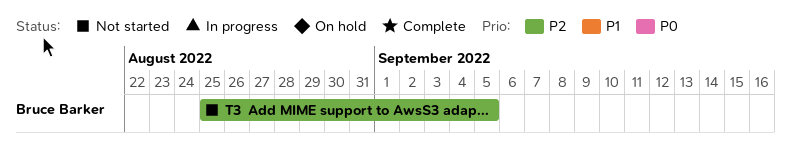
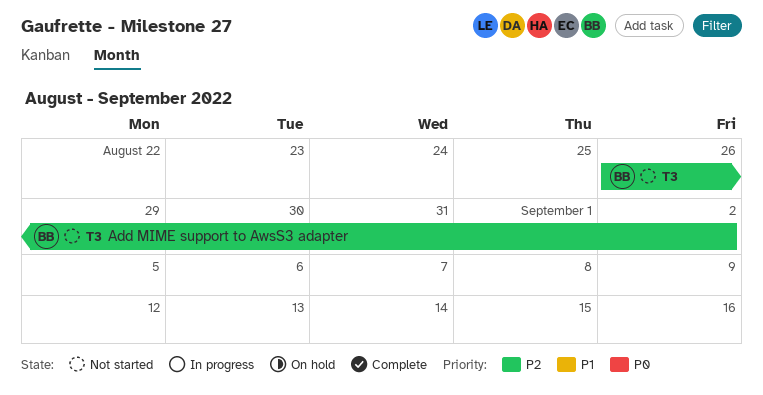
T3, start: Aug 25 -> Aug 26
T3, due: Sep 5 -> Sep 2

